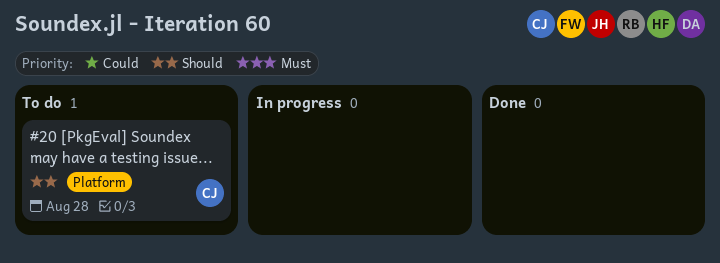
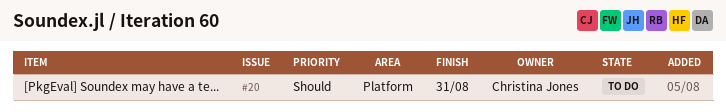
#20, due: Aug 28 -> Aug 31

